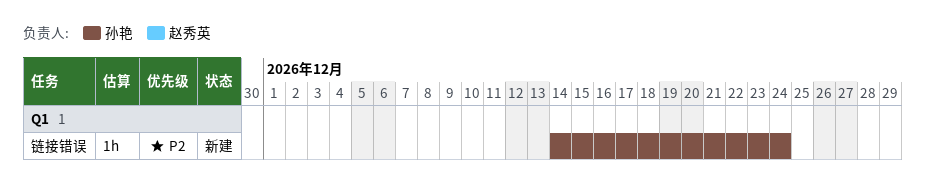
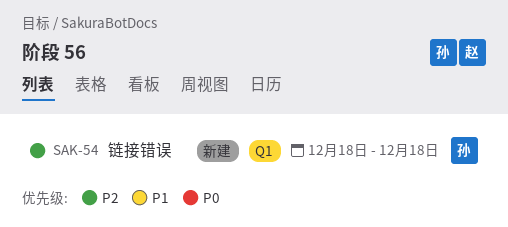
链接错误, start: Dec 14 -> Dec 18
链接错误, due: Dec 24 -> Dec 18

